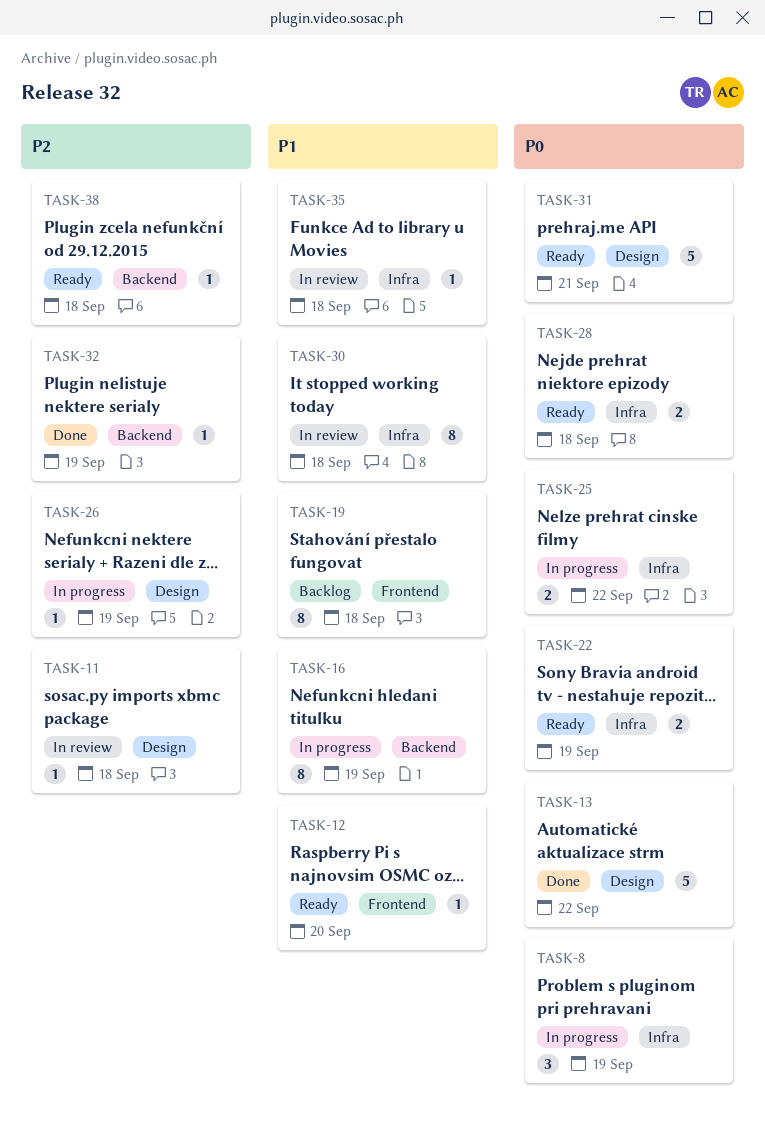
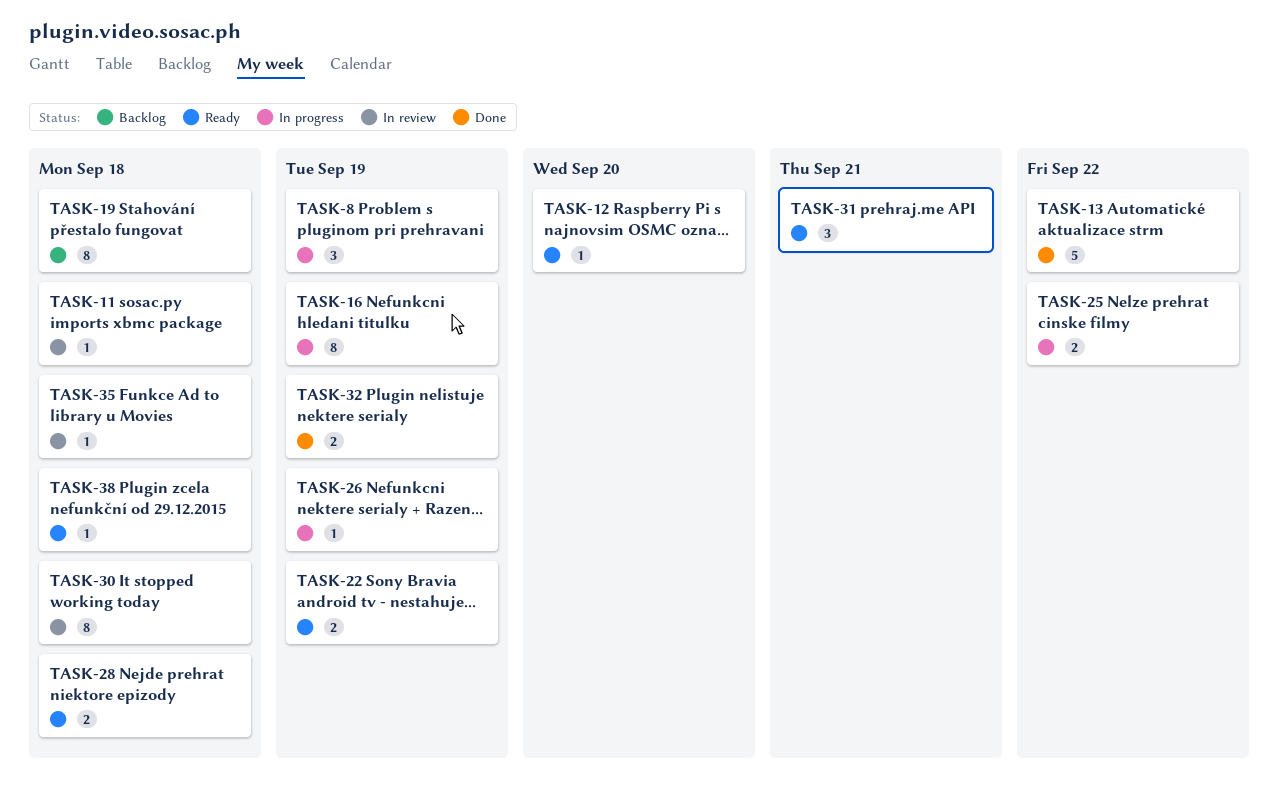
TASK-31, estimate: 5 -> 3
TASK-32, estimate: 1 -> 2

